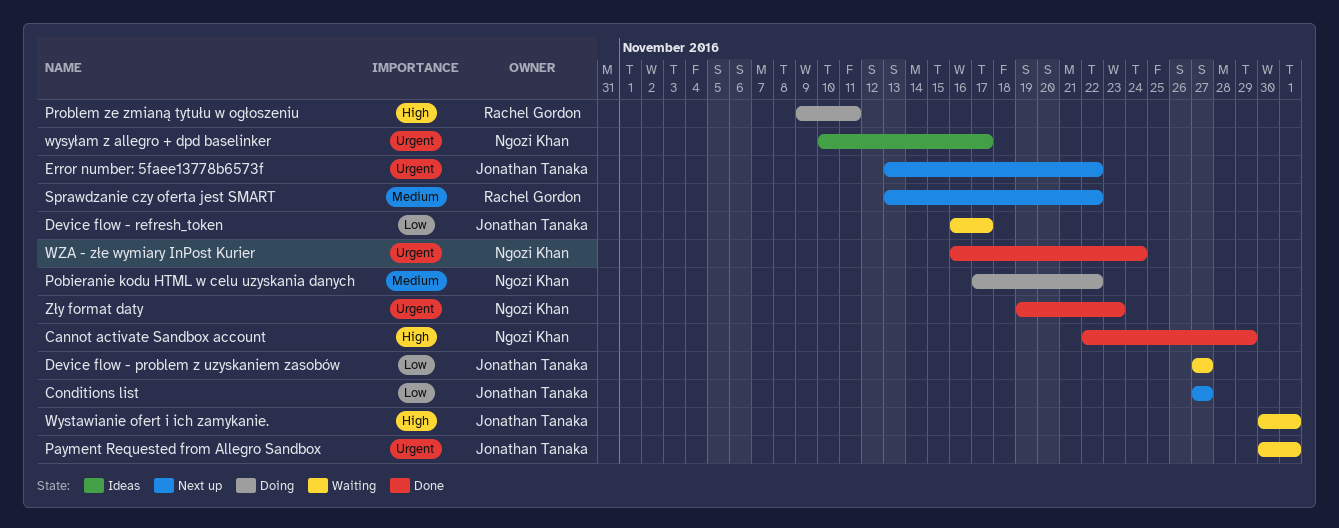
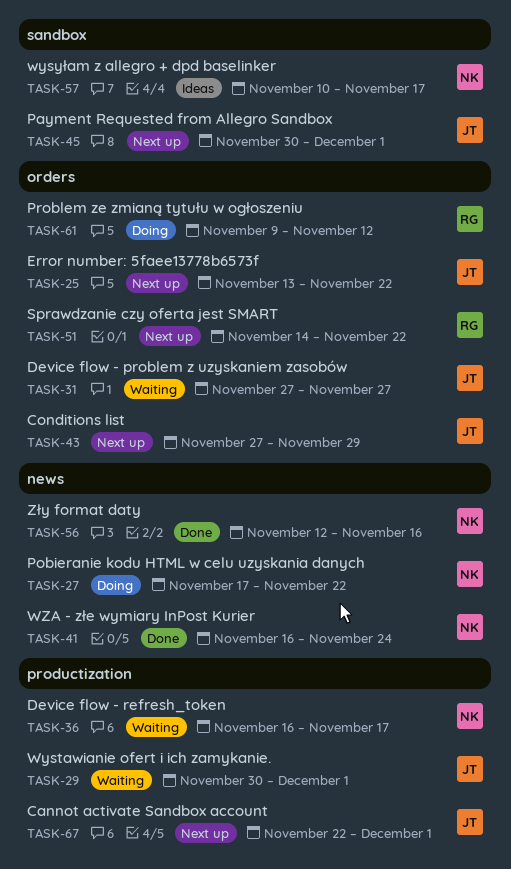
Cannot activate Sandbox account, status: Done -> Next up
Cannot activate Sandbox account, owner: Ngozi Khan -> Jonathan Tanaka
Cannot activate Sandbox account, due: Nov 29 -> Dec 1
Conditions list, due: Nov 27 -> Nov 29
Device flow - refresh_token, owner: Jonathan Tanaka -> Ngozi Khan
Payment Requested from Allegro Sandbox, status: Waiting -> Next up
Problem ze zmianą tytułu w ogłoszeniu, due: Nov 11 -> Nov 12
Sprawdzanie czy oferta jest SMART, start: Nov 13 -> Nov 14
Zły format daty, start: Nov 19 -> Nov 12
Zły format daty, due: Nov 23 -> Nov 16

